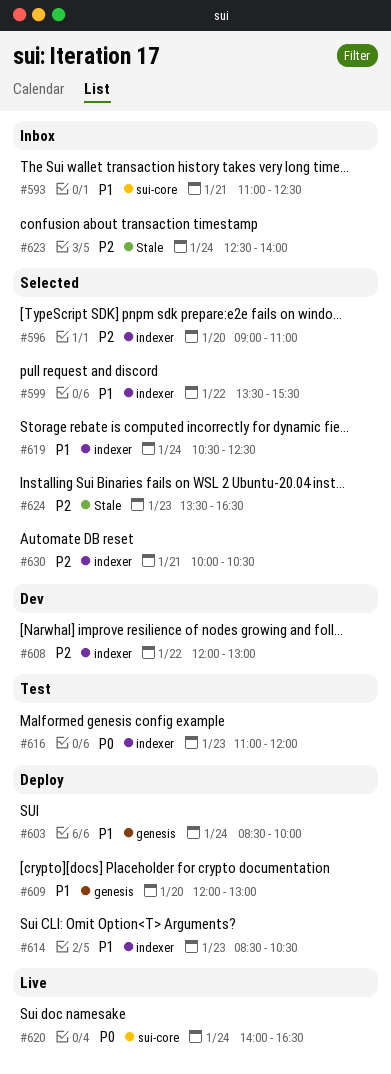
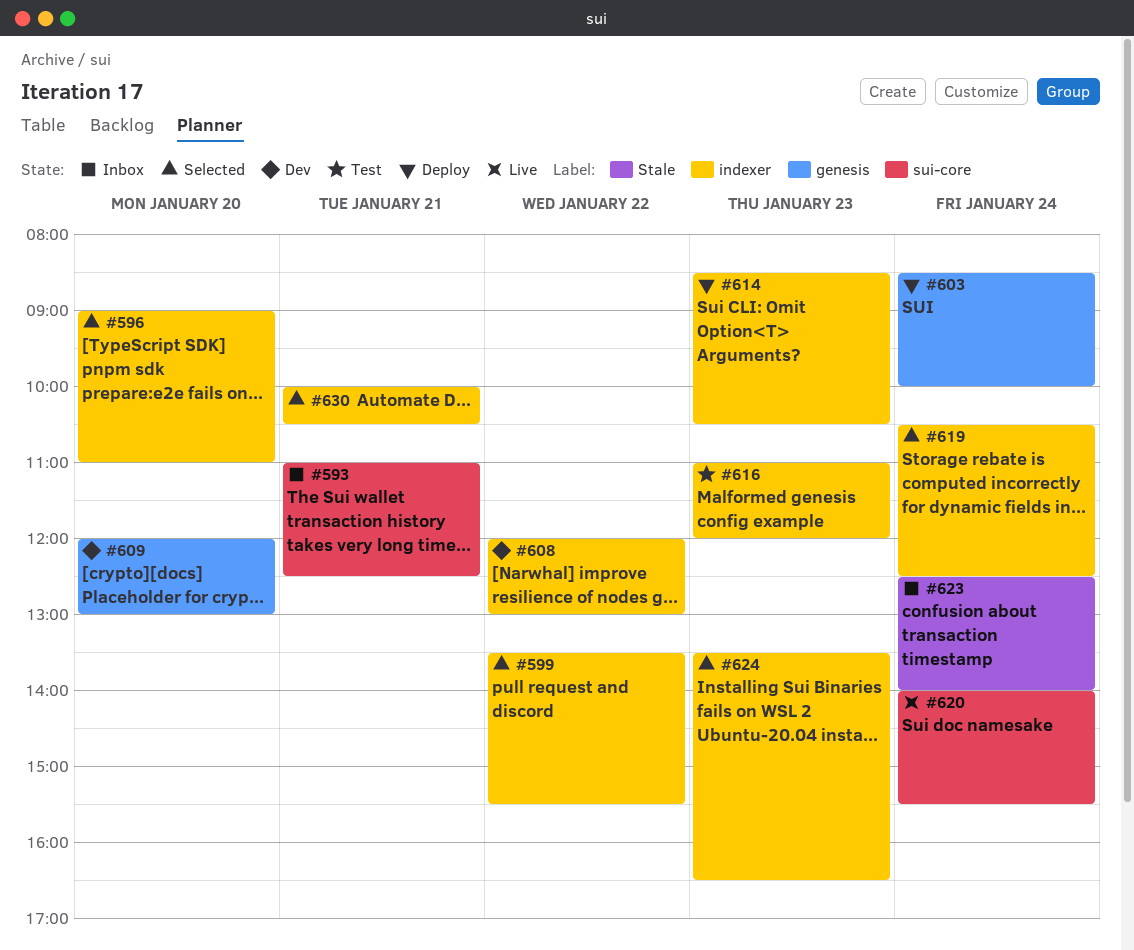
#609, status: Deploy -> Dev
#620, ends: 16:30 -> 15:30
#624, label: Stale -> indexer

